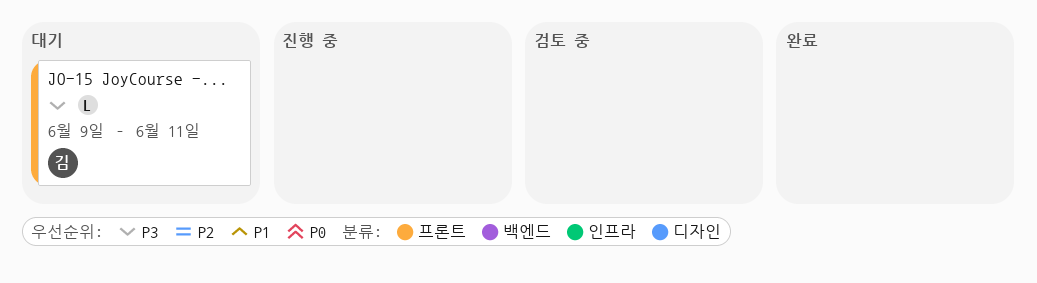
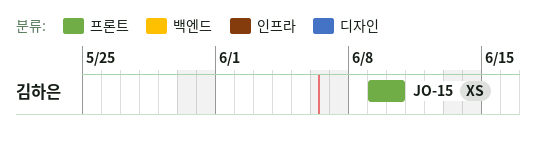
JO-15, estimate: L -> XS
JO-15, due: Jun 11 -> Jun 10

